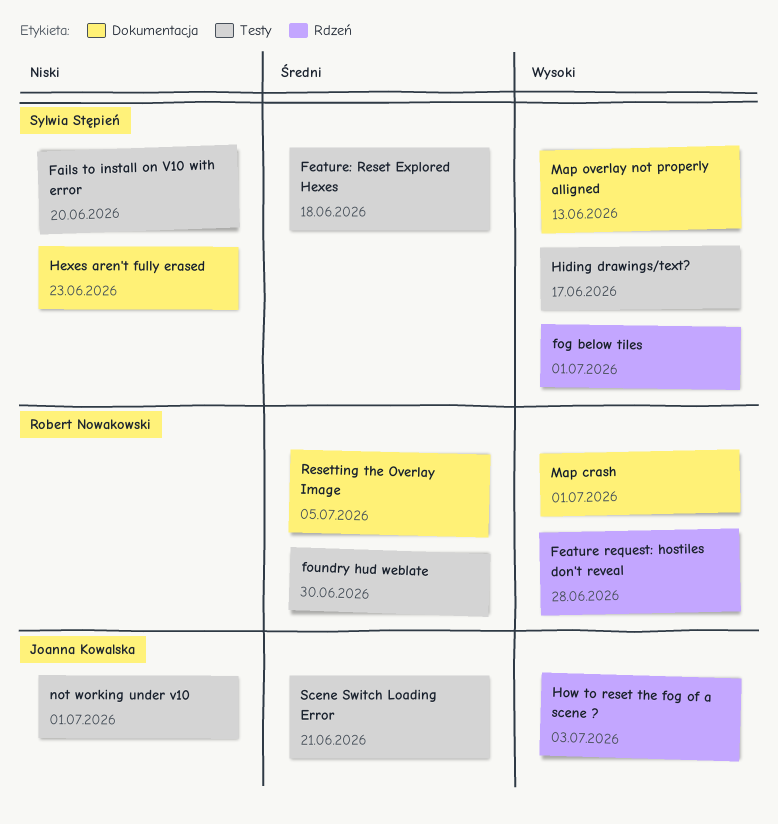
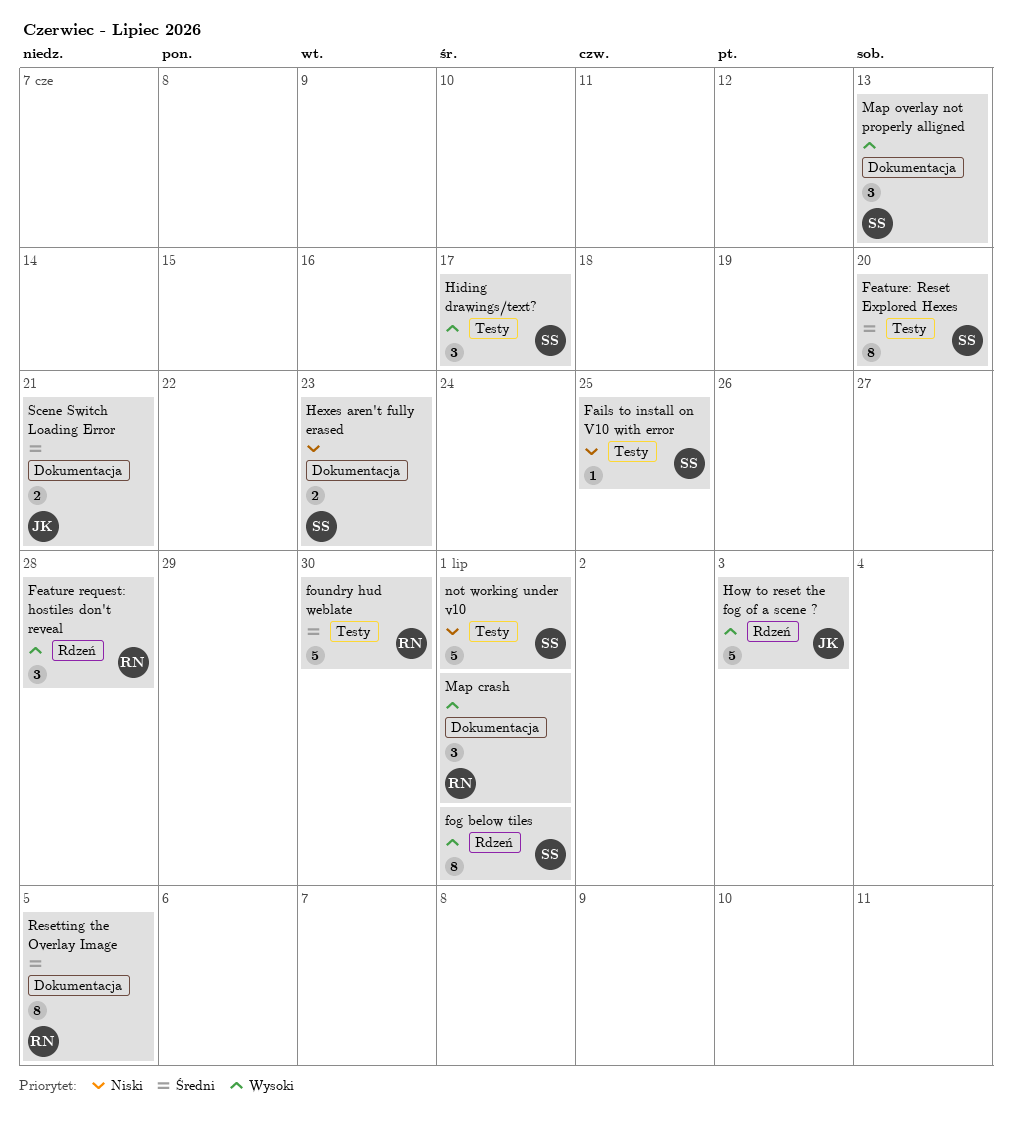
Fails to install on V10 with error, due: Jun 20 -> Jun 25
Feature: Reset Explored Hexes, due: Jun 18 -> Jun 20
not working under v10, owner: Joanna Kowalska -> Sylwia Stępień
Scene Switch Loading Error, label: Testy -> Dokumentacja

